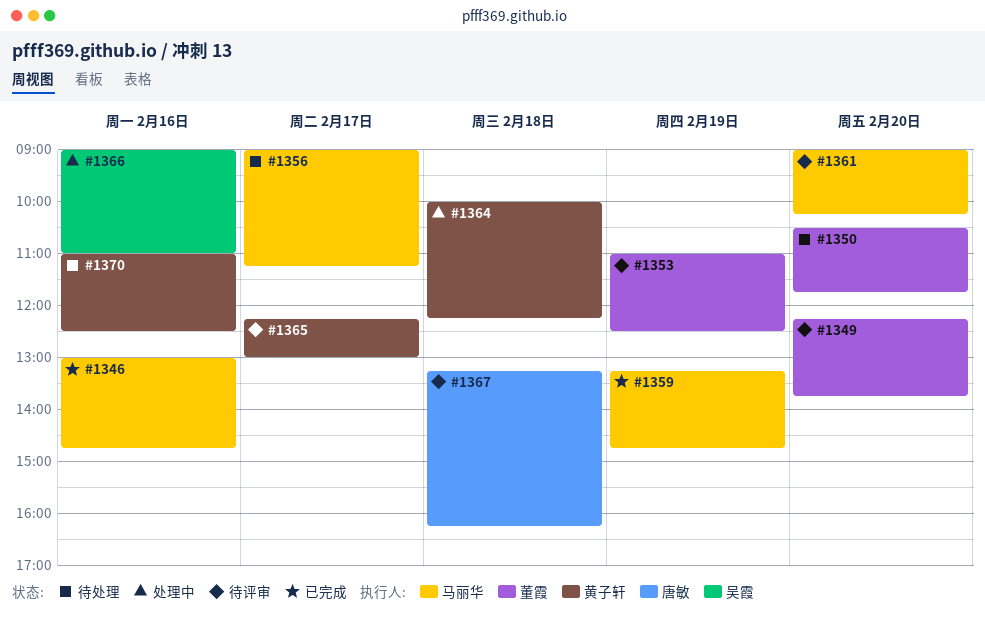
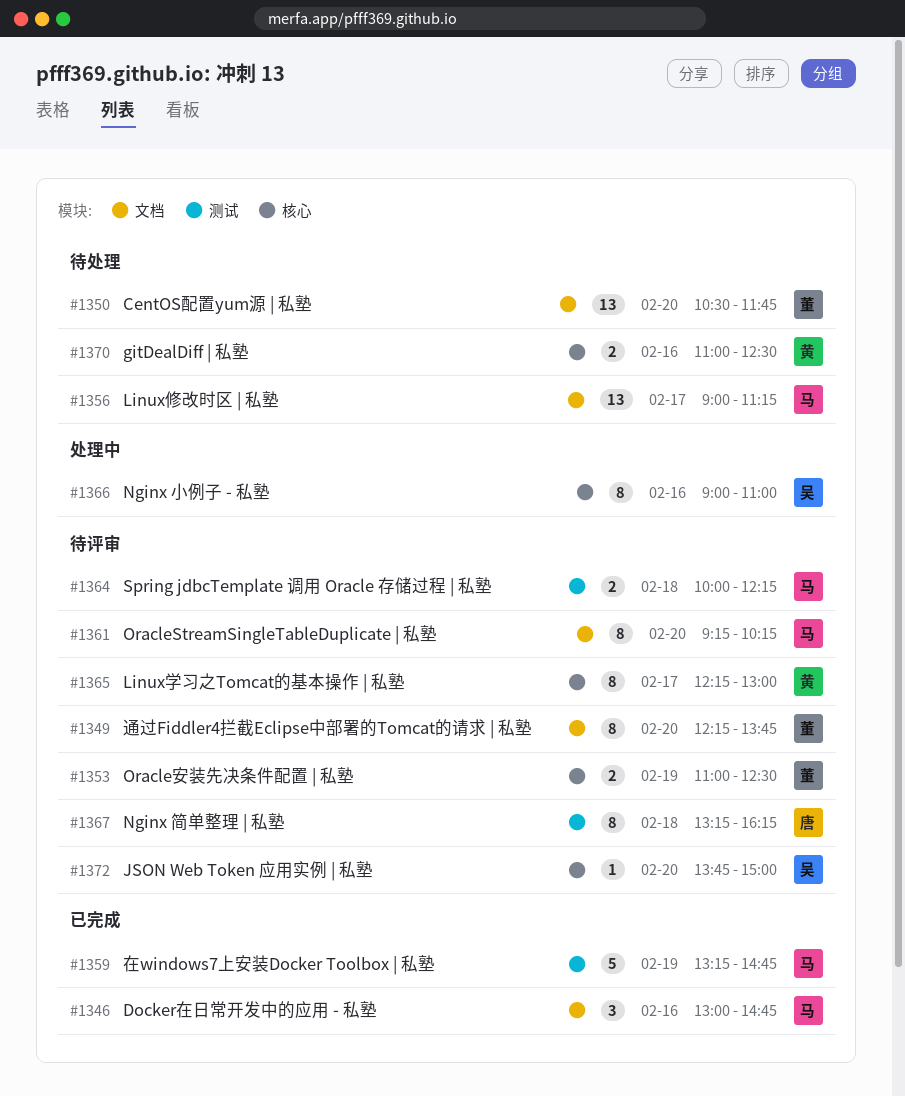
#1361, begins: 09:00 -> 09:15
#1364, status: 处理中 -> 待评审
#1364, owner: 黄子轩 -> 马丽华
#1372: none -> present

